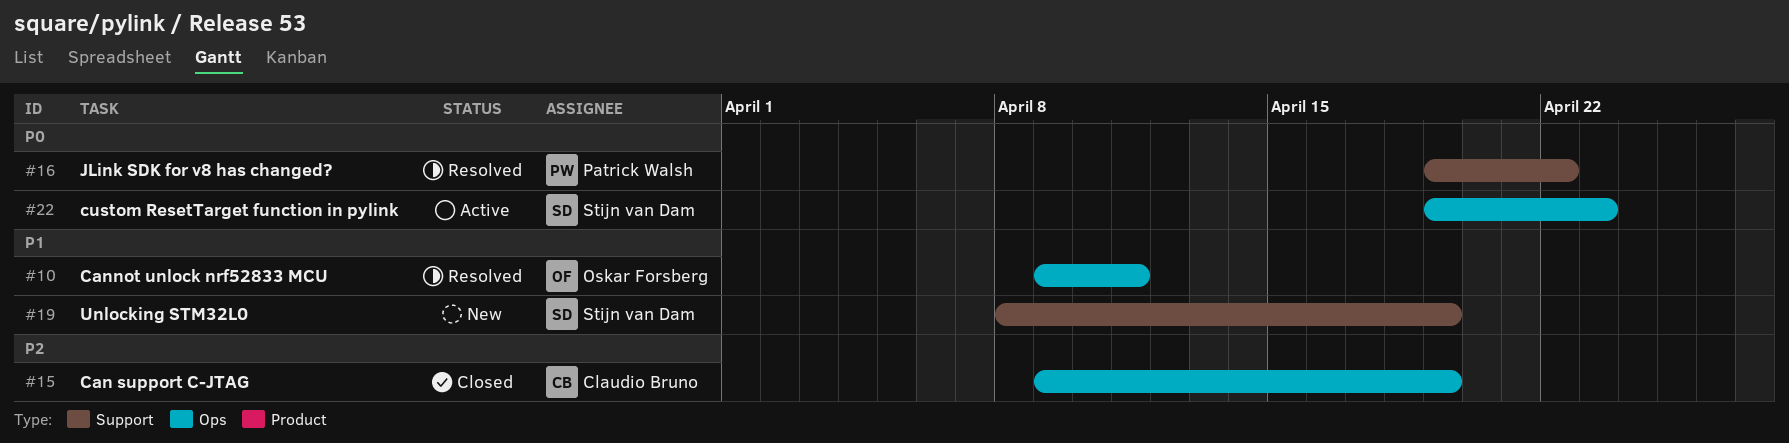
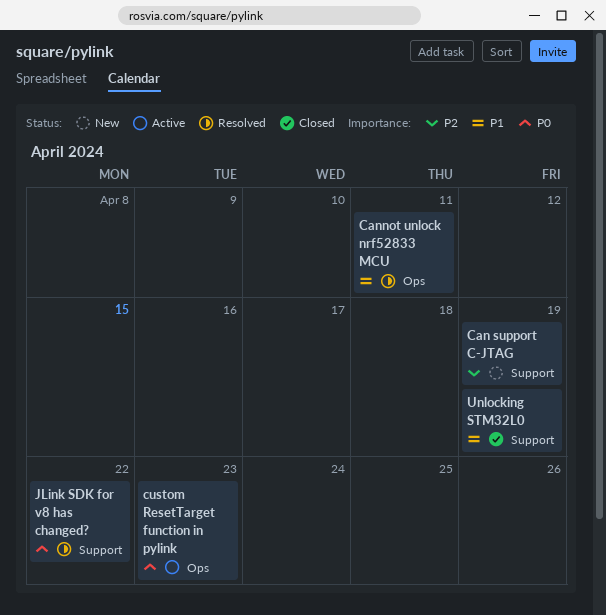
Can support C-JTAG, status: Closed -> New
Can support C-JTAG, label: Ops -> Support
Unlocking STM32L0, status: New -> Closed

